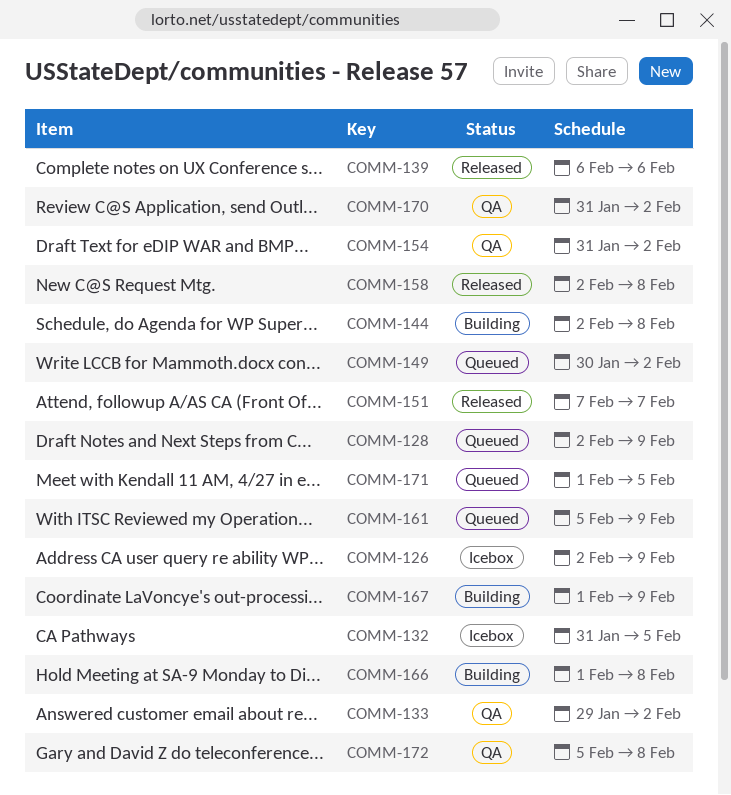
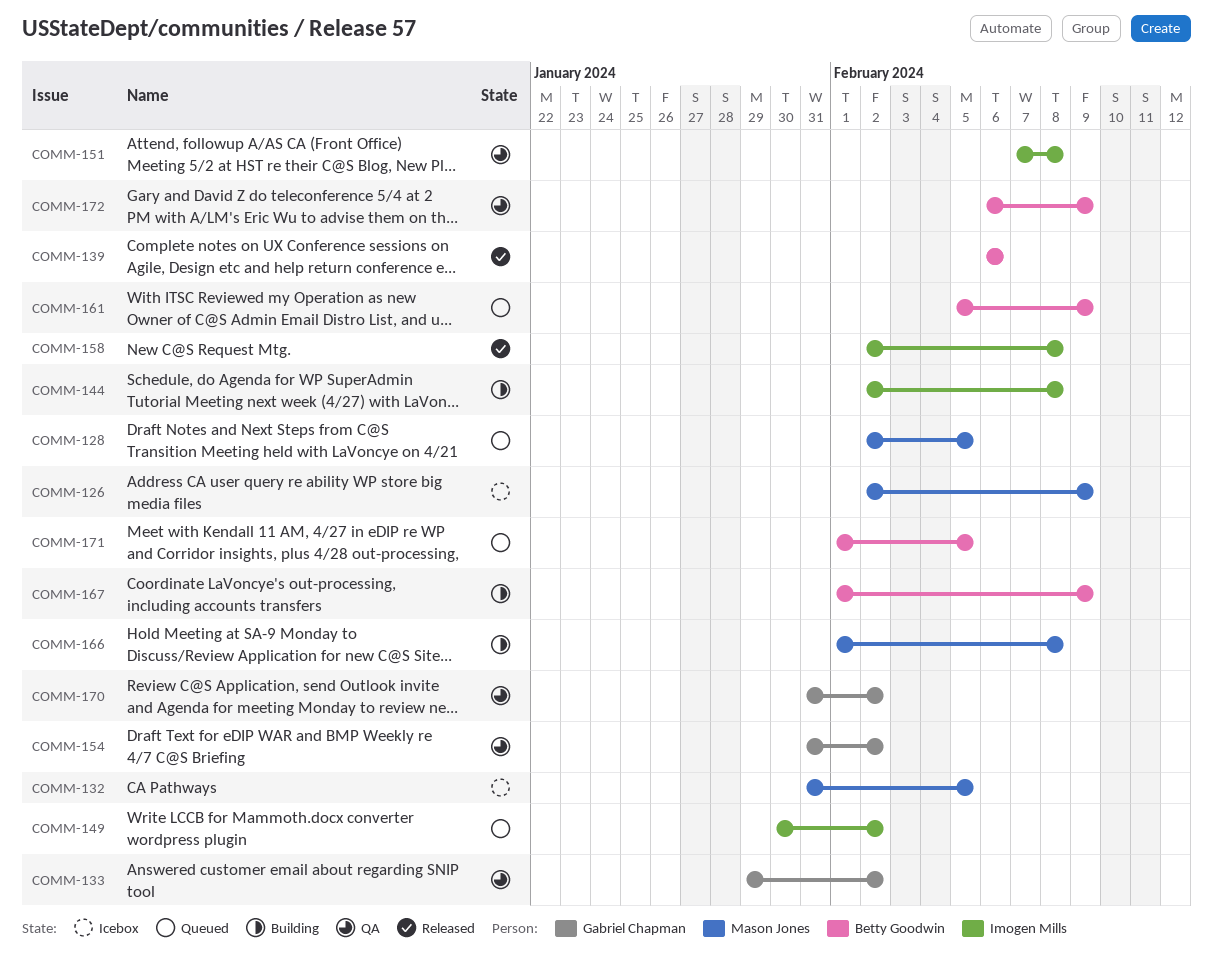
COMM-128, due: Feb 9 -> Feb 5
COMM-151, status: Released -> QA
COMM-151, due: Feb 7 -> Feb 8
COMM-172, start: Feb 5 -> Feb 6
COMM-172, due: Feb 8 -> Feb 9

